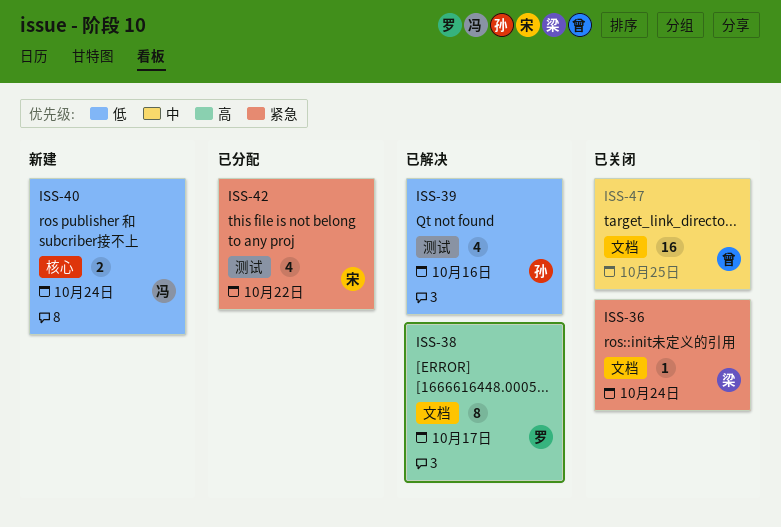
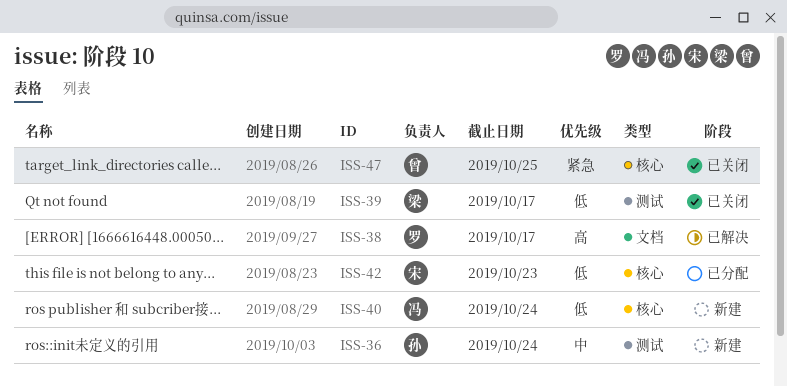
ISS-36, status: 已关闭 -> 新建
ISS-36, owner: 梁 -> 孙
ISS-36, priority: 紧急 -> 中
ISS-36, label: 文档 -> 测试
ISS-39, status: 已解决 -> 已关闭
ISS-39, owner: 孙 -> 梁
ISS-39, due: Oct 16 -> Oct 17
ISS-42, priority: 紧急 -> 低
ISS-42, label: 测试 -> 核心
ISS-42, due: Oct 22 -> Oct 23
ISS-47, priority: 中 -> 紧急
ISS-47, label: 文档 -> 核心

